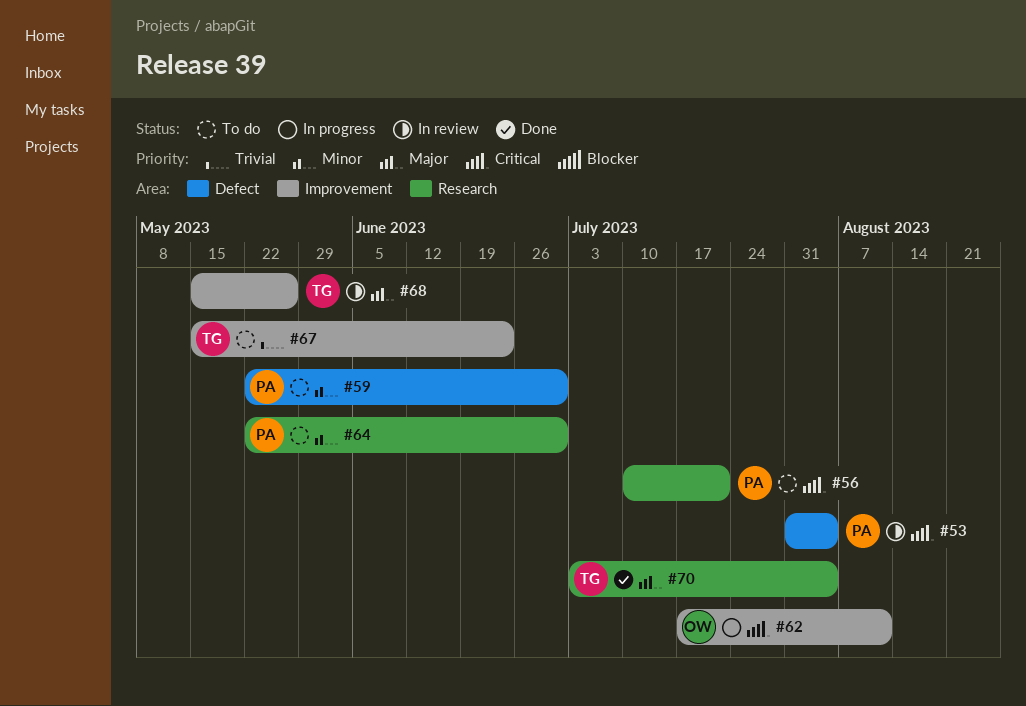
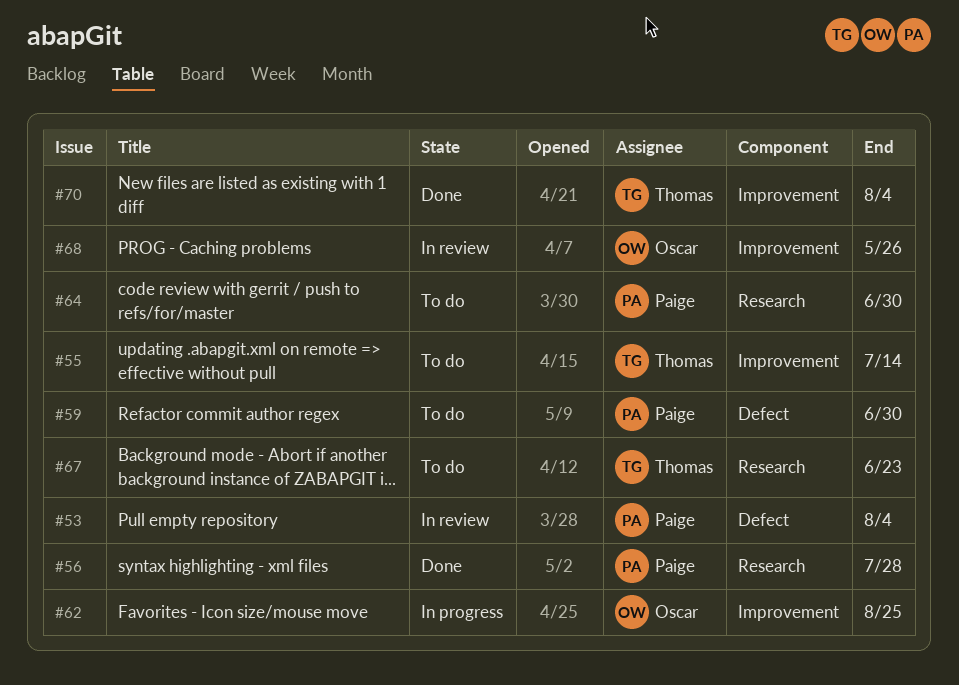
#55: none -> present
#56, status: To do -> Done
#56, due: Jul 21 -> Jul 28
#62, due: Aug 11 -> Aug 25
#67, label: Improvement -> Research
#68, owner: Thomas -> Oscar
#70, label: Research -> Improvement

